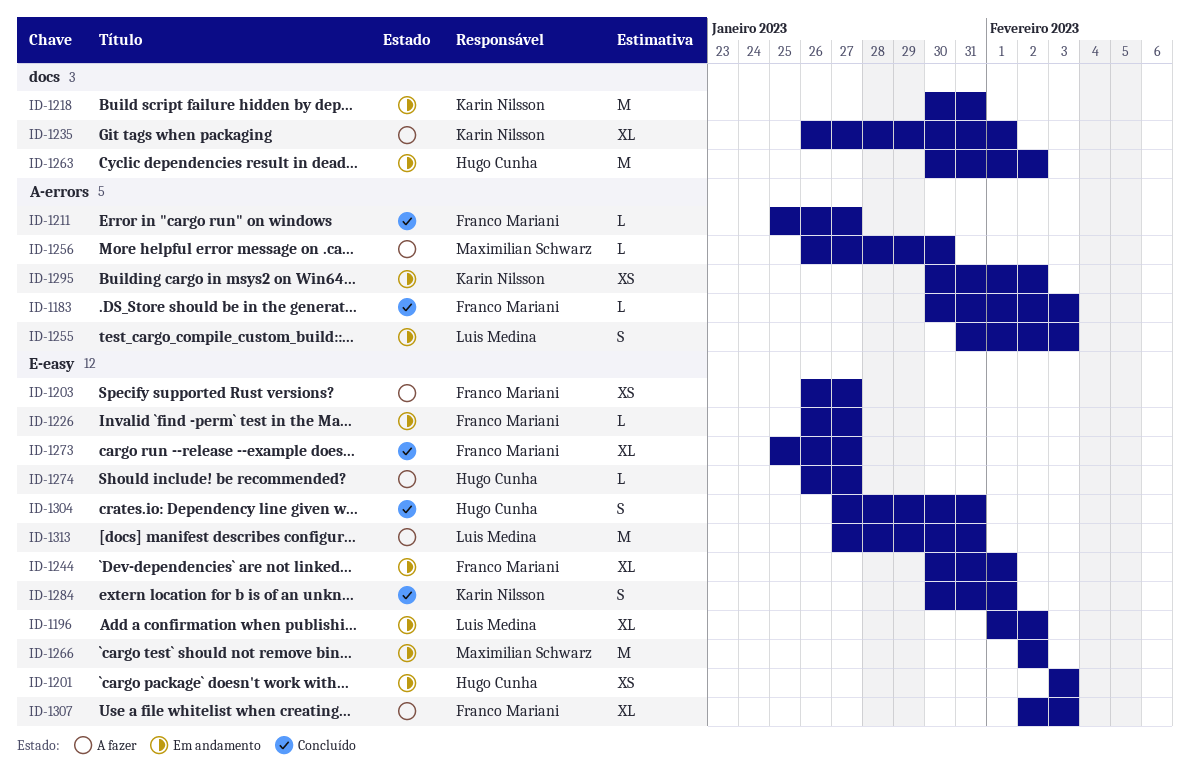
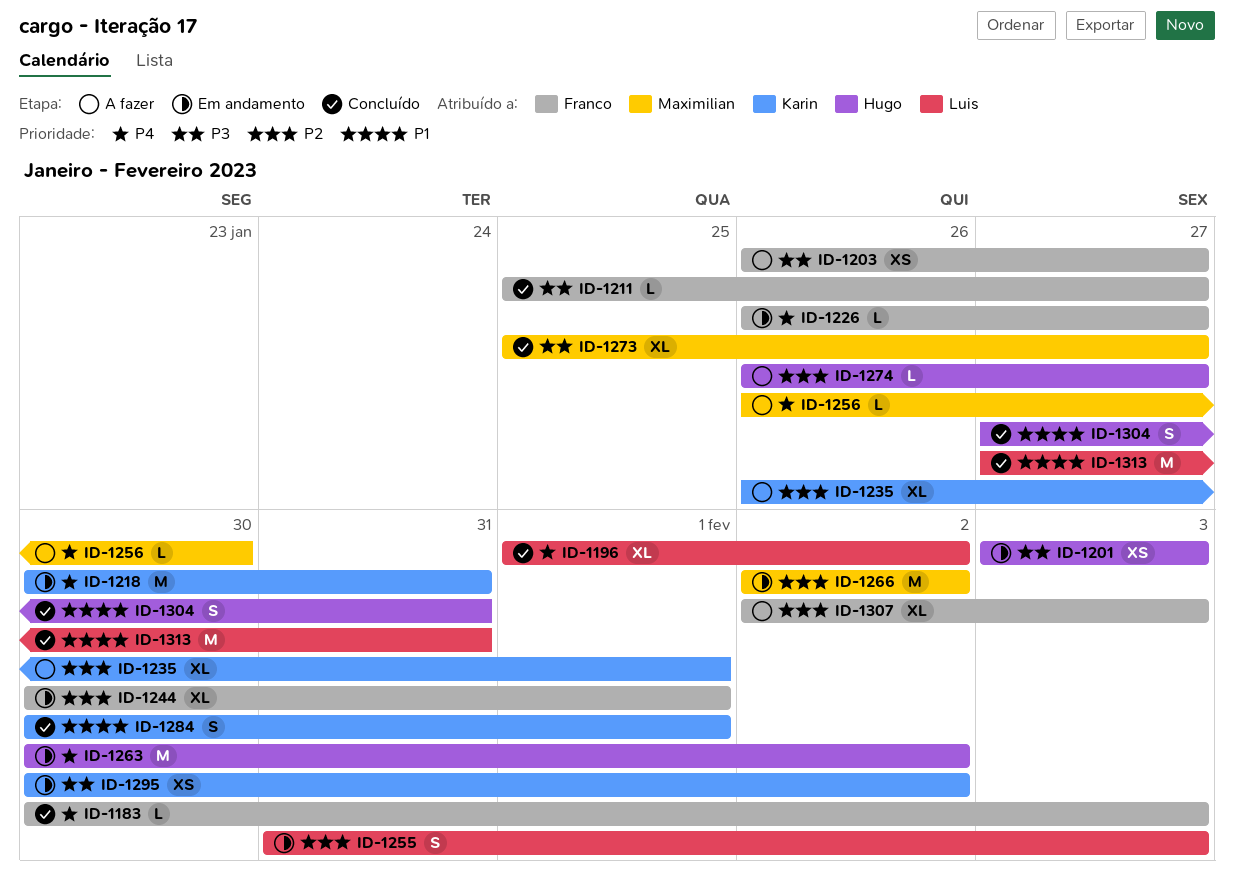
ID-1196, status: Em andamento -> Concluído
ID-1273, owner: Franco Mariani -> Maximilian Schwarz
ID-1313, status: A fazer -> Concluído

